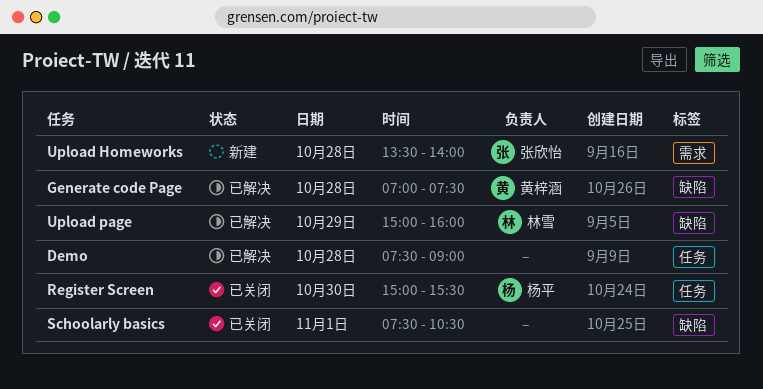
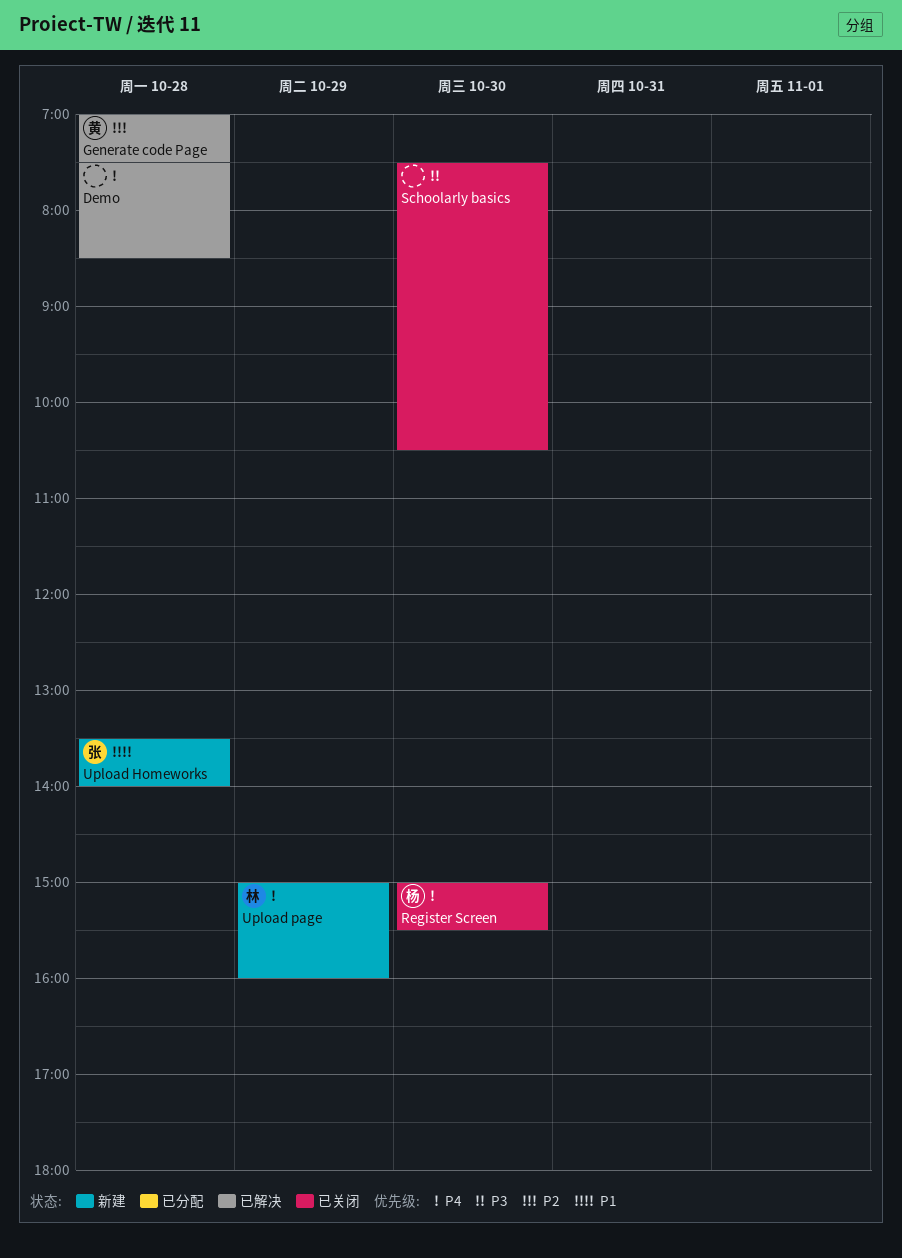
Demo, ends: 09:00 -> 08:30
Schoolarly basics, day: Nov 1 -> Oct 30
Upload page, status: 已解决 -> 新建

